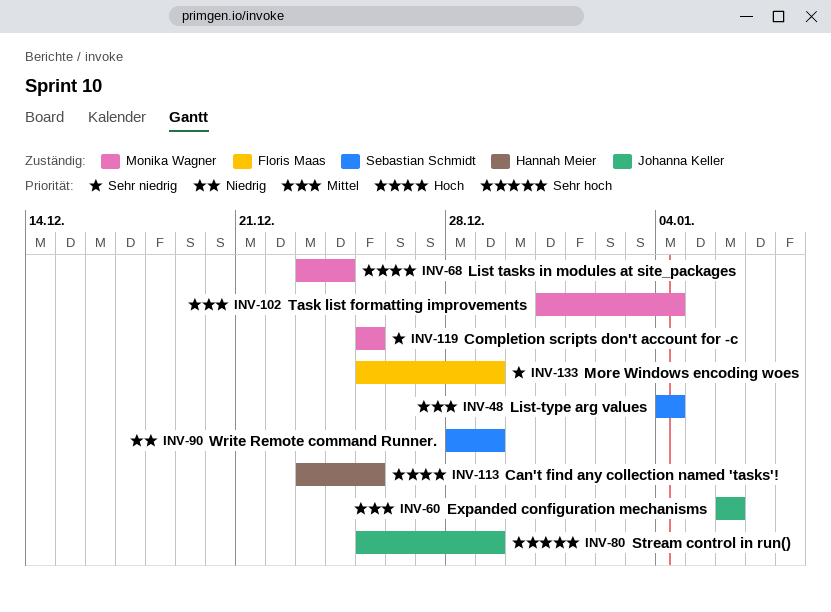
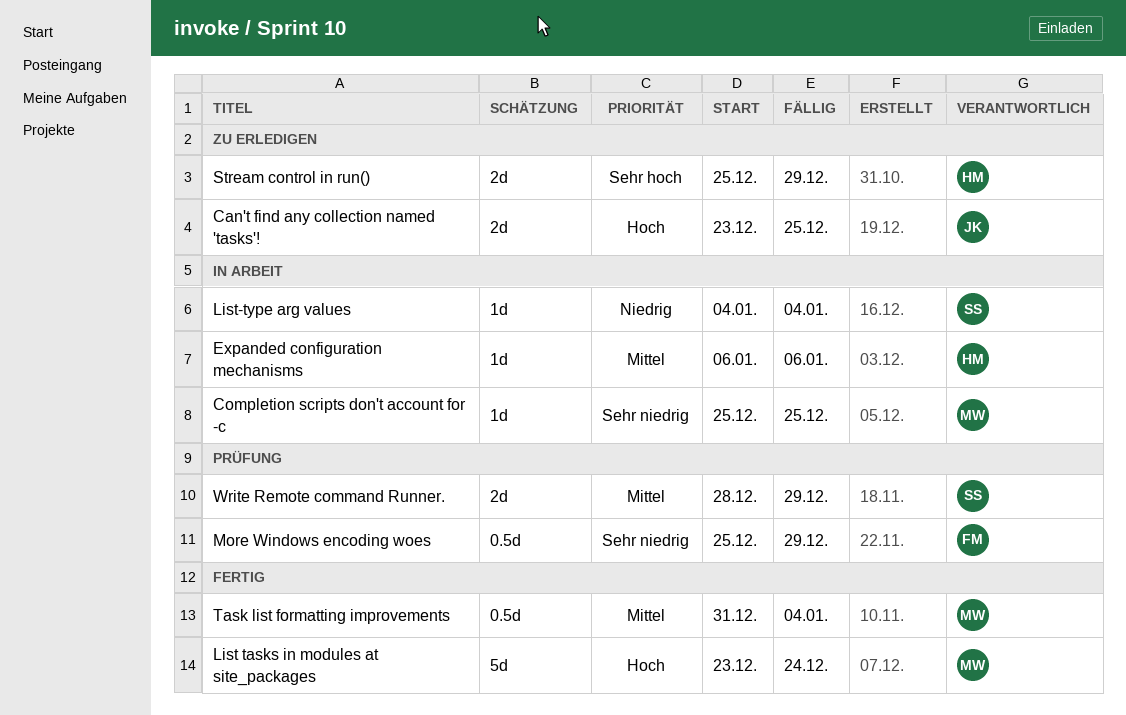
Can't find any collection named 'tasks'!, owner: Hannah Meier -> Johanna Keller
Expanded configuration mechanisms, owner: Johanna Keller -> Hannah Meier
List-type arg values, priority: Mittel -> Niedrig
Stream control in run(), owner: Johanna Keller -> Hannah Meier
Write Remote command Runner., priority: Niedrig -> Mittel

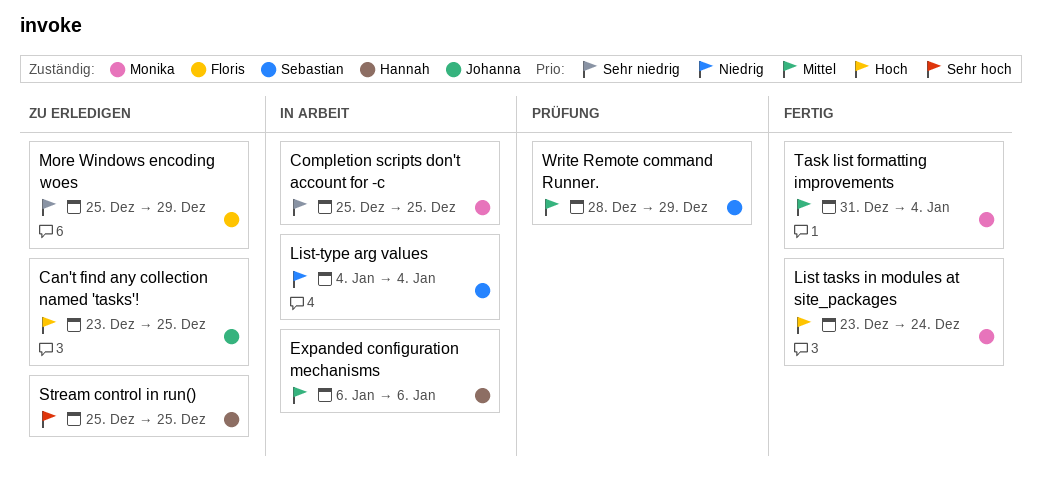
More Windows encoding woes, status: Prüfung -> Zu erledigen
Stream control in run(), due: Dec 29 -> Dec 25

